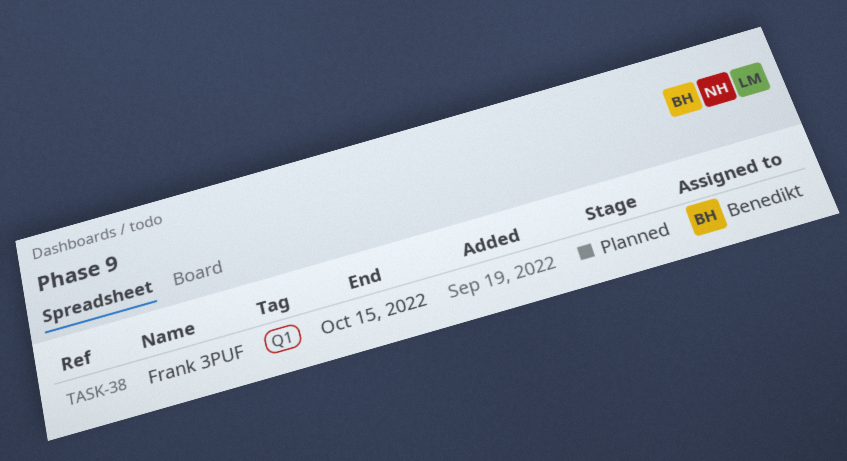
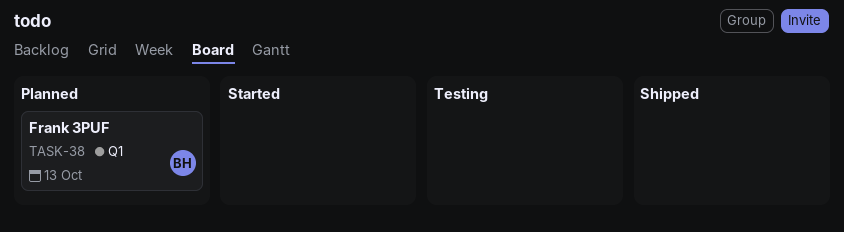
TASK-38, due: Oct 15 -> Oct 13

